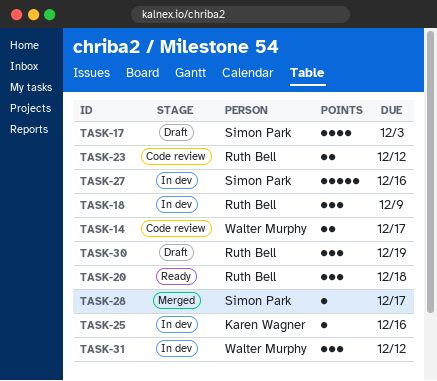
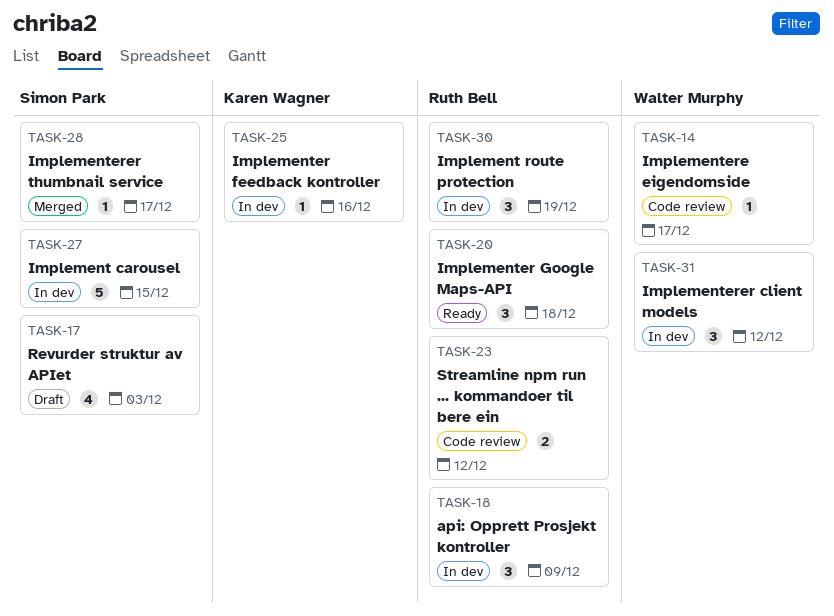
TASK-14, estimate: 2 -> 1
TASK-27, due: Dec 16 -> Dec 15
TASK-30, status: Draft -> In dev

